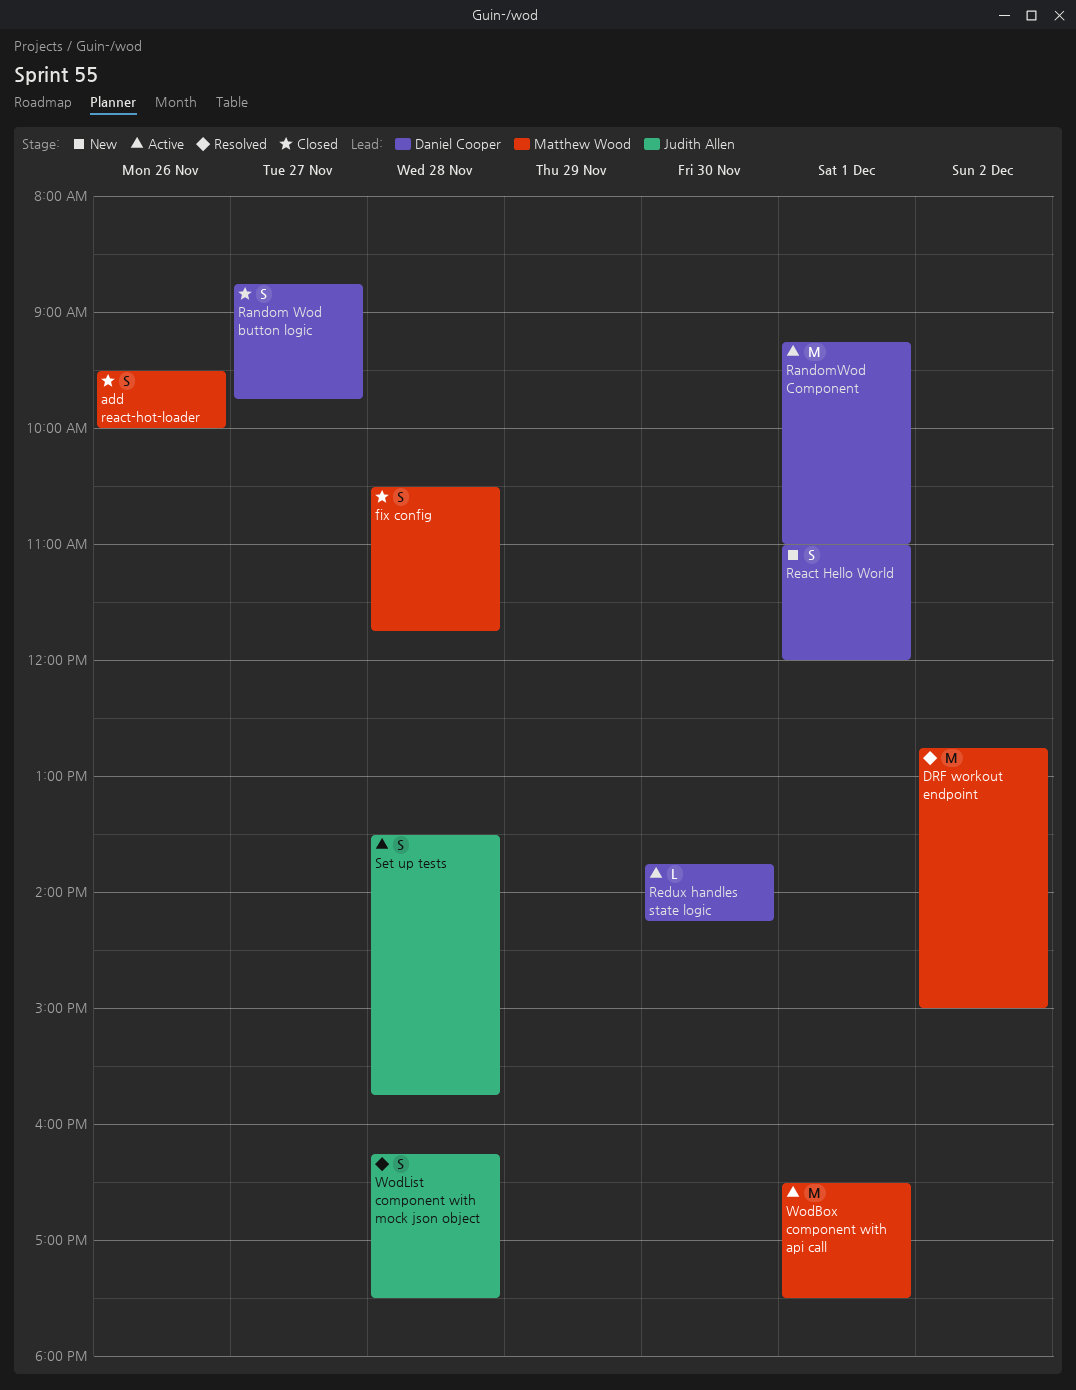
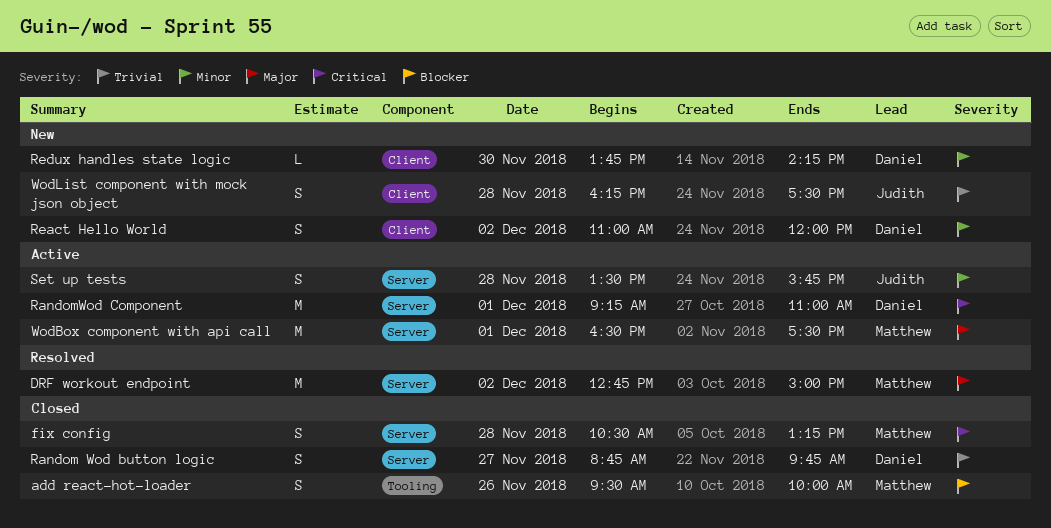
fix config, ends: 11:45 -> 13:15
React Hello World, day: Dec 1 -> Dec 2
Redux handles state logic, status: Active -> New
WodList component with mock json object, status: Resolved -> New

